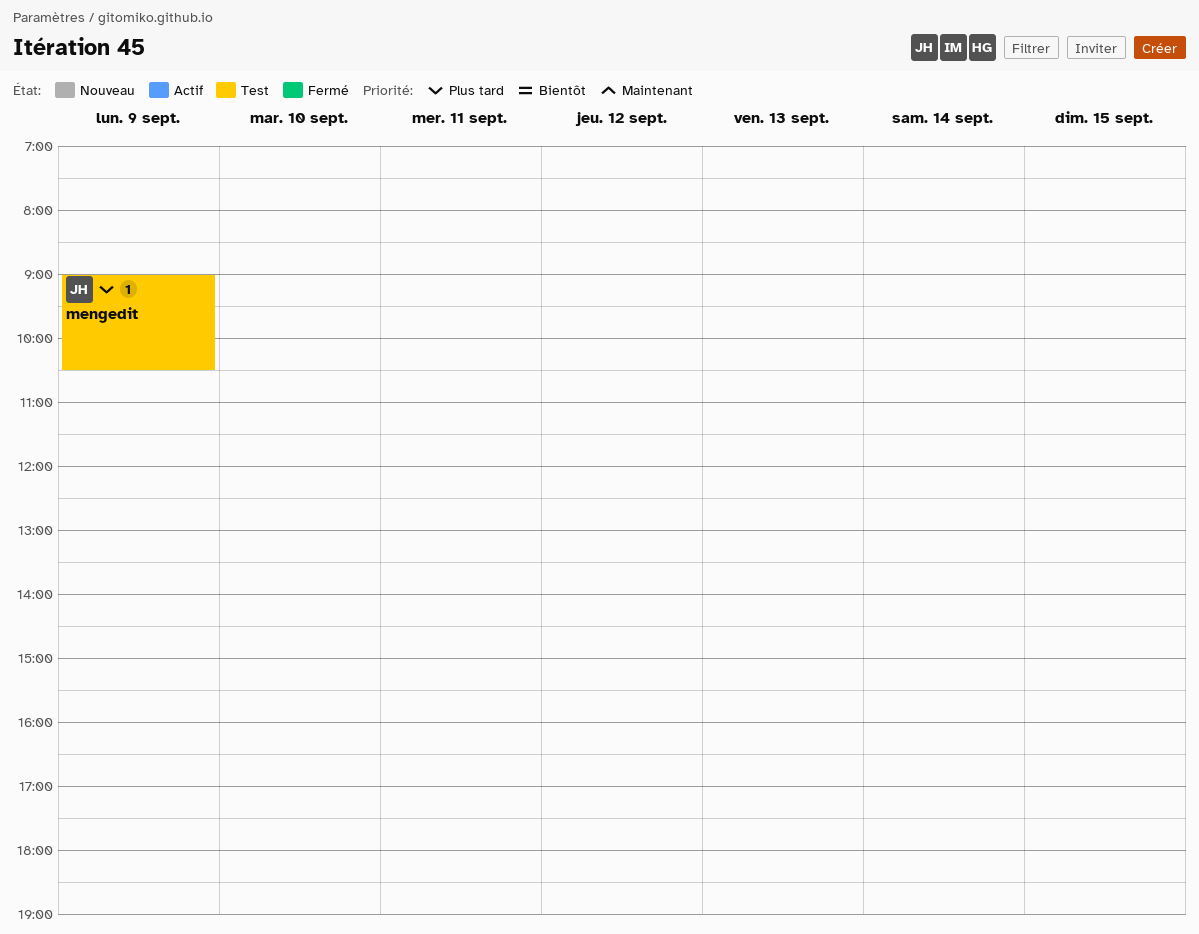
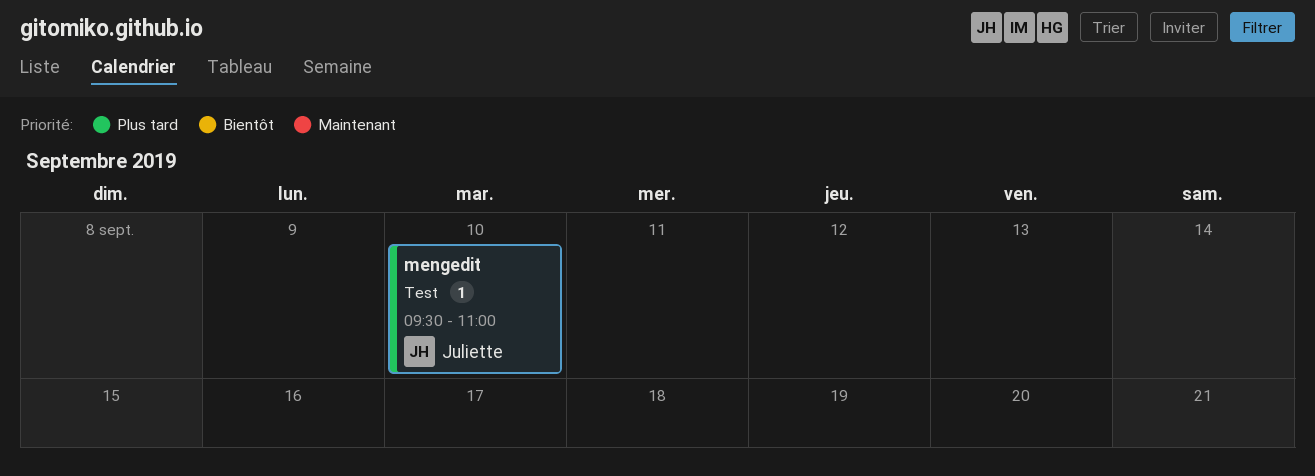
mengedit, day: Sep 9 -> Sep 10
mengedit, begins: 09:00 -> 09:30
mengedit, ends: 10:30 -> 11:00

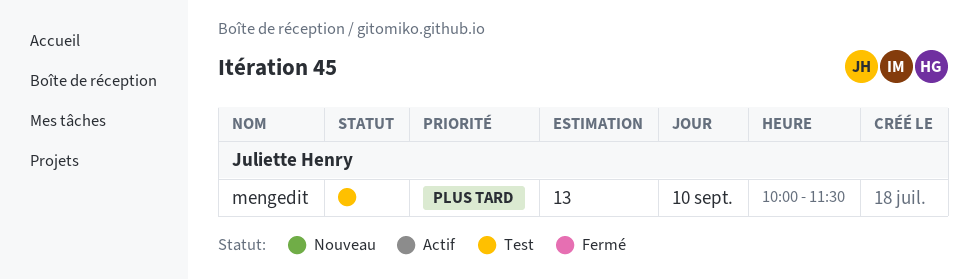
mengedit, estimate: 1 -> 13
mengedit, begins: 09:30 -> 10:00
mengedit, ends: 11:00 -> 11:30

